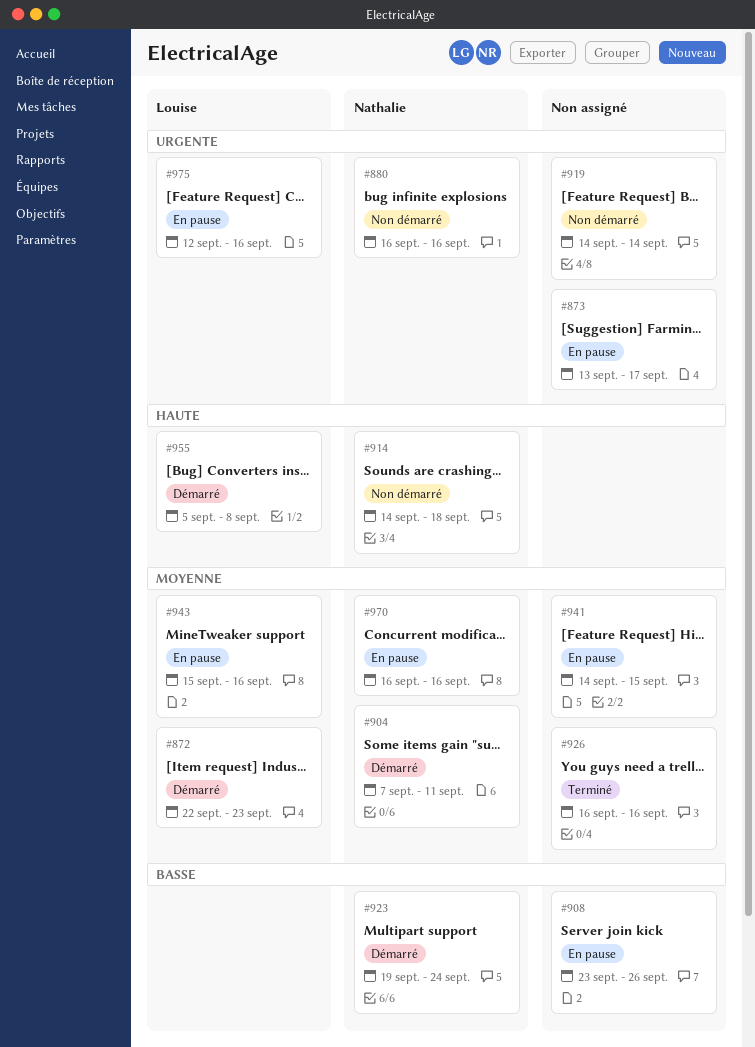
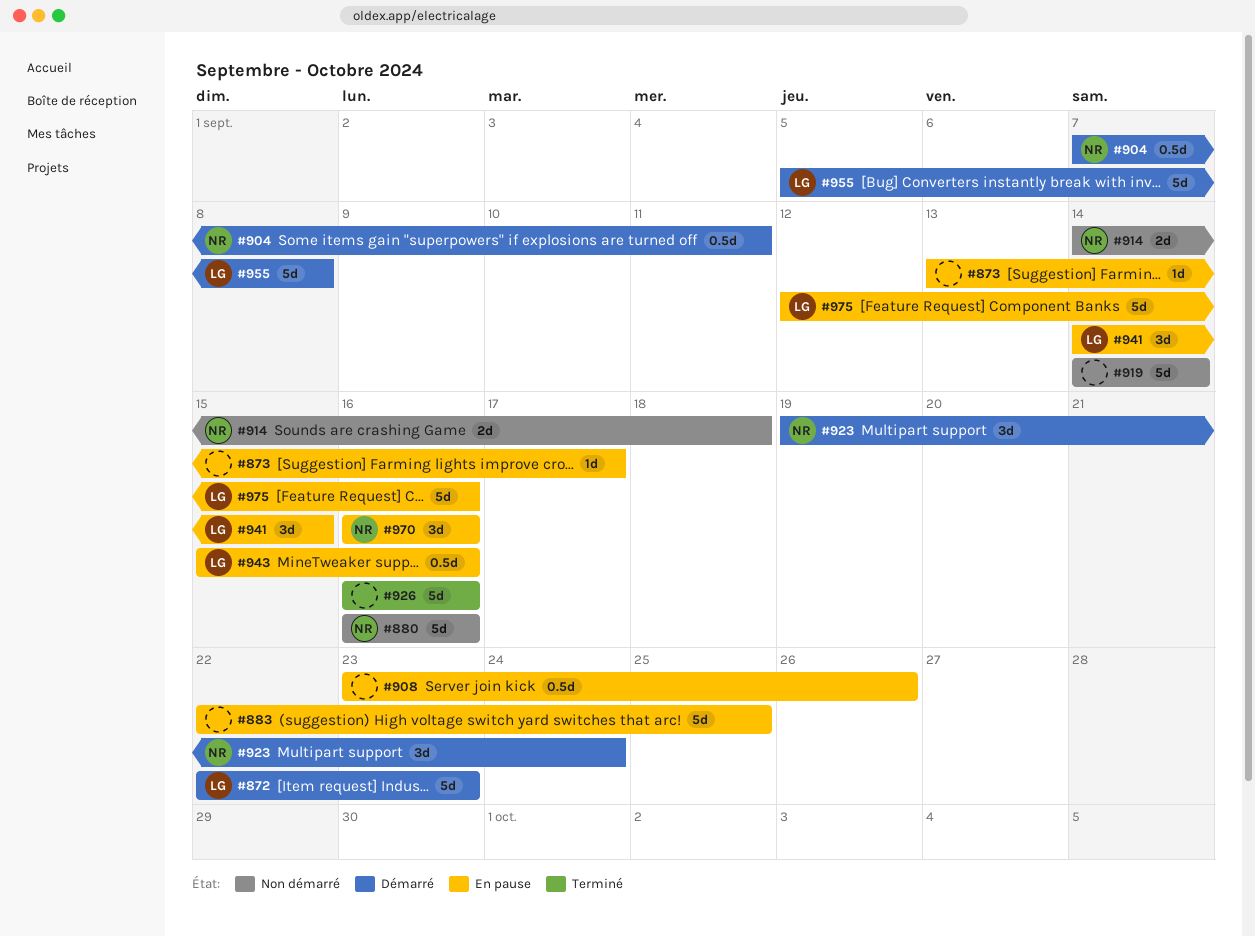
#883: none -> present
#941, owner: none -> Louise

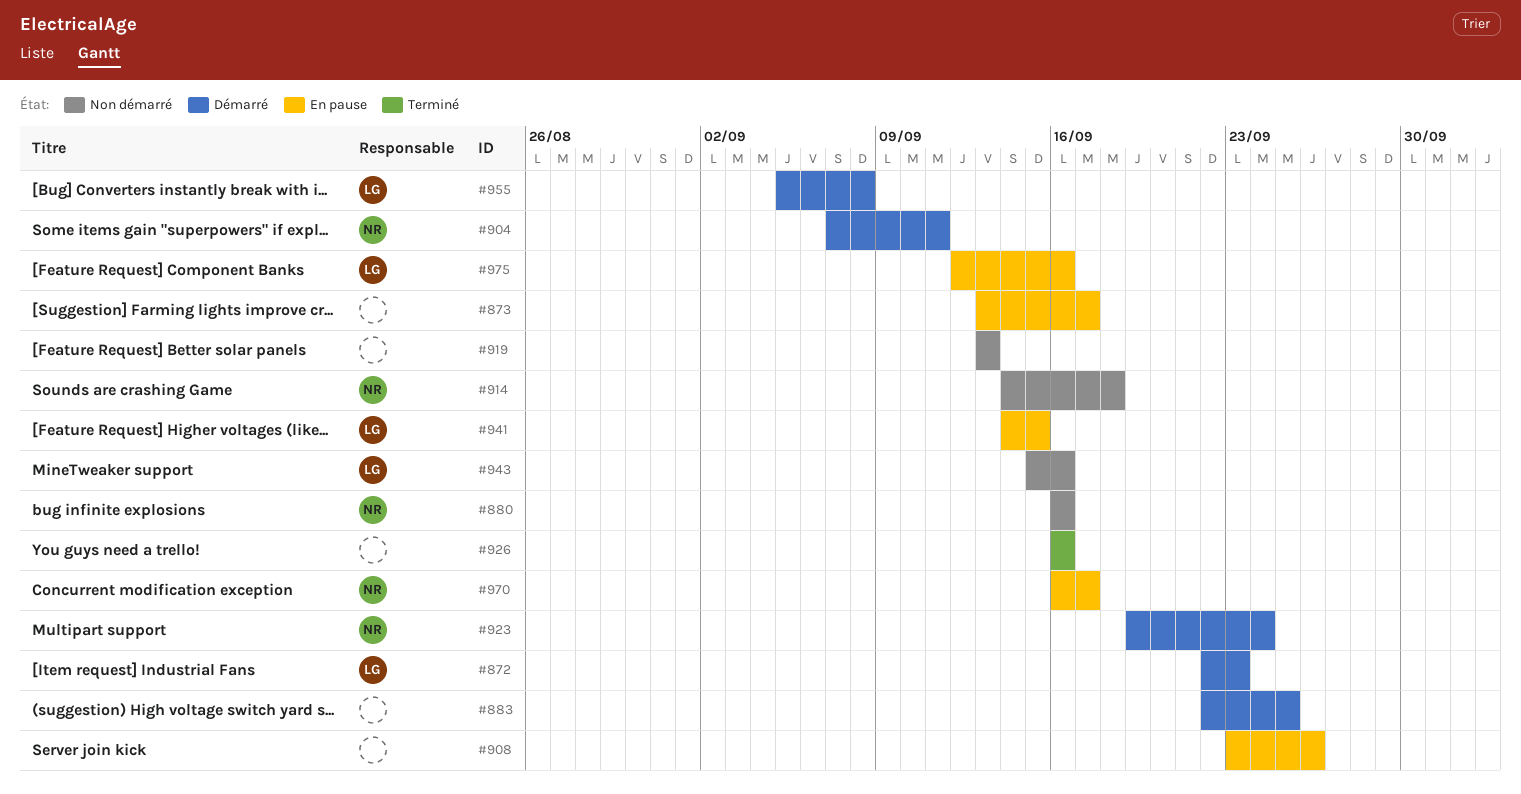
#883, status: En pause -> Démarré
#919, start: Sep 14 -> Sep 13
#919, due: Sep 14 -> Sep 13
#943, status: En pause -> Non démarré
#970, due: Sep 16 -> Sep 17

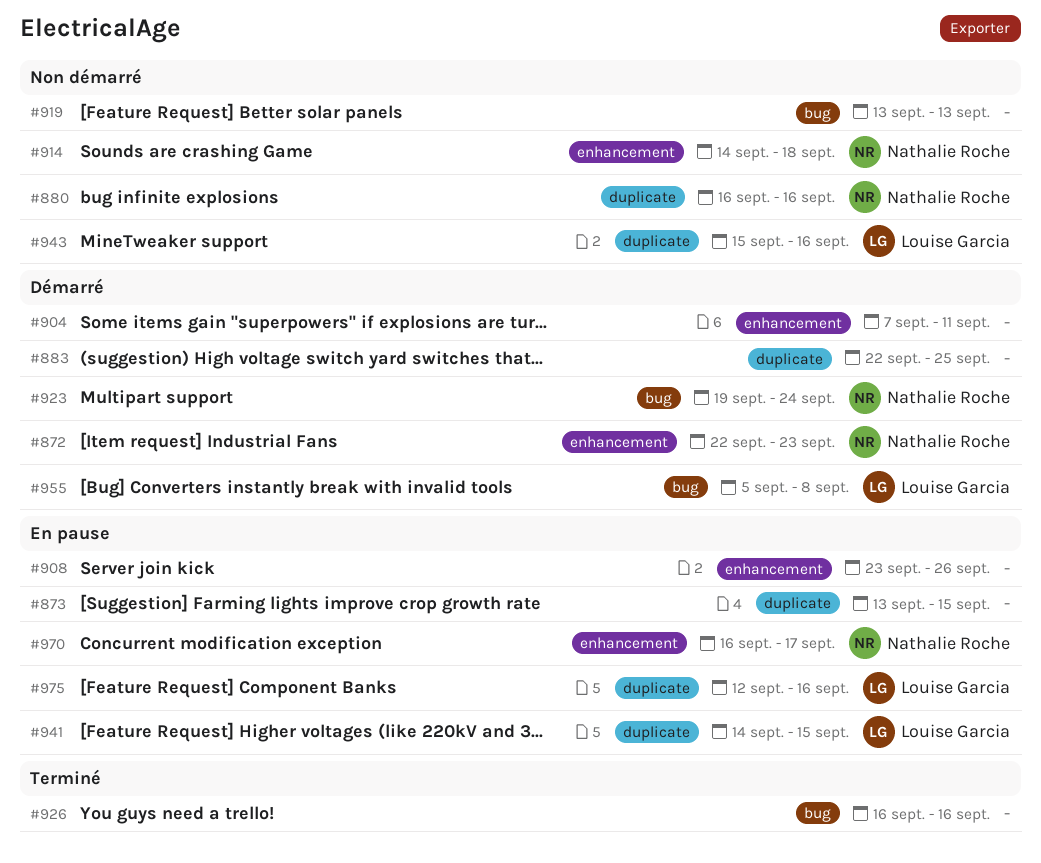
#872, owner: Louise Garcia -> Nathalie Roche
#873, due: Sep 17 -> Sep 15
#904, owner: Nathalie Roche -> none

